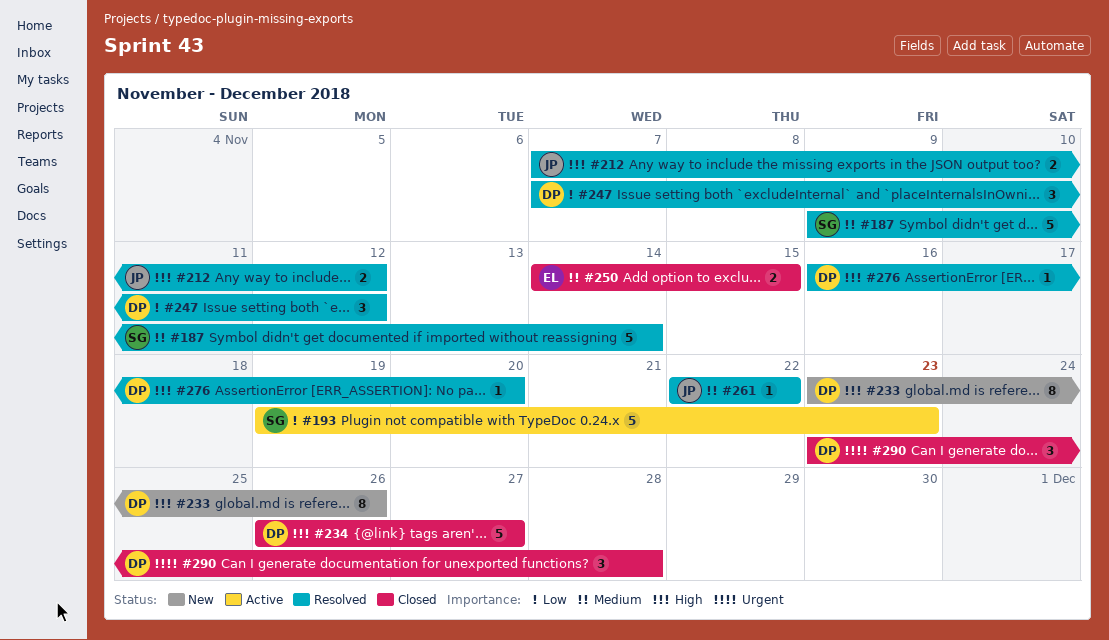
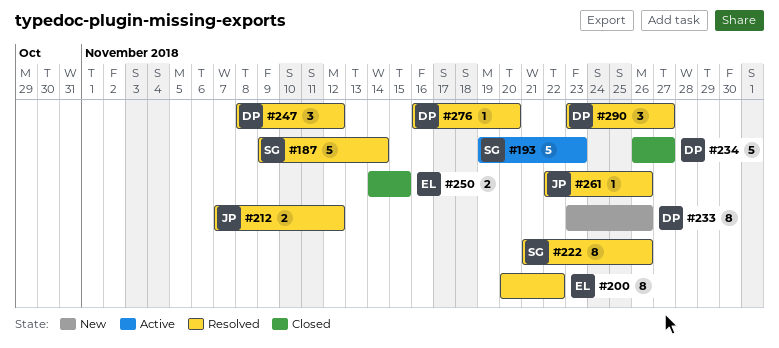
#200: none -> present
#222: none -> present
#247, start: Nov 7 -> Nov 8
#261, due: Nov 22 -> Nov 26
#290, status: Closed -> Resolved
#290, due: Nov 28 -> Nov 27

